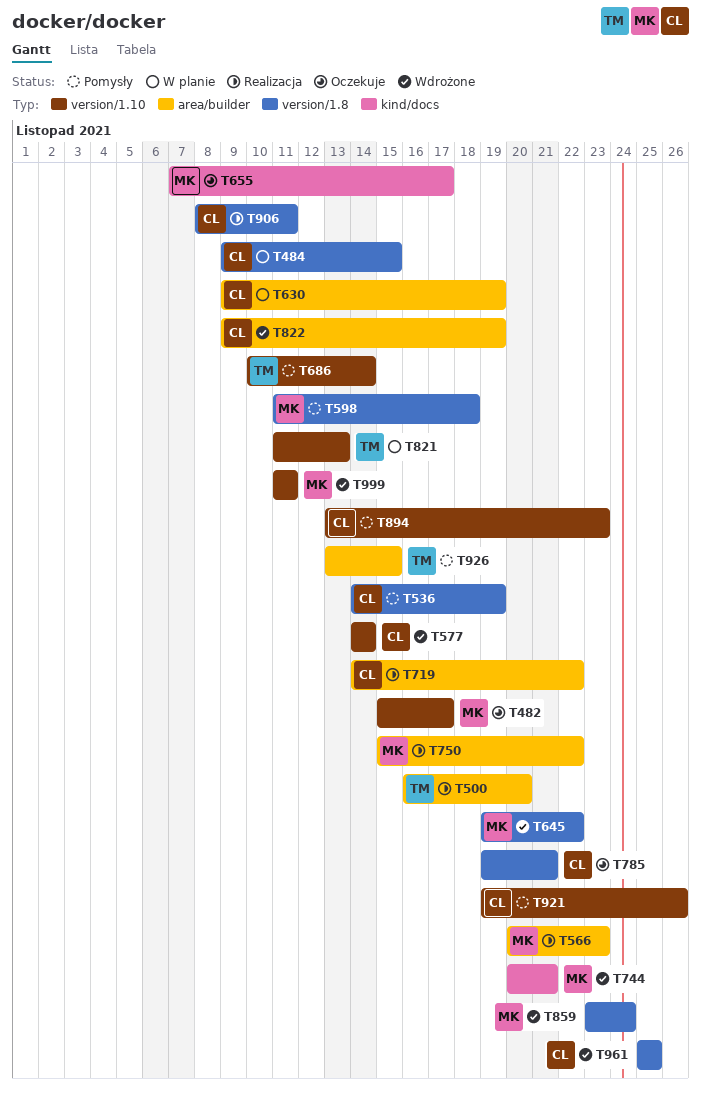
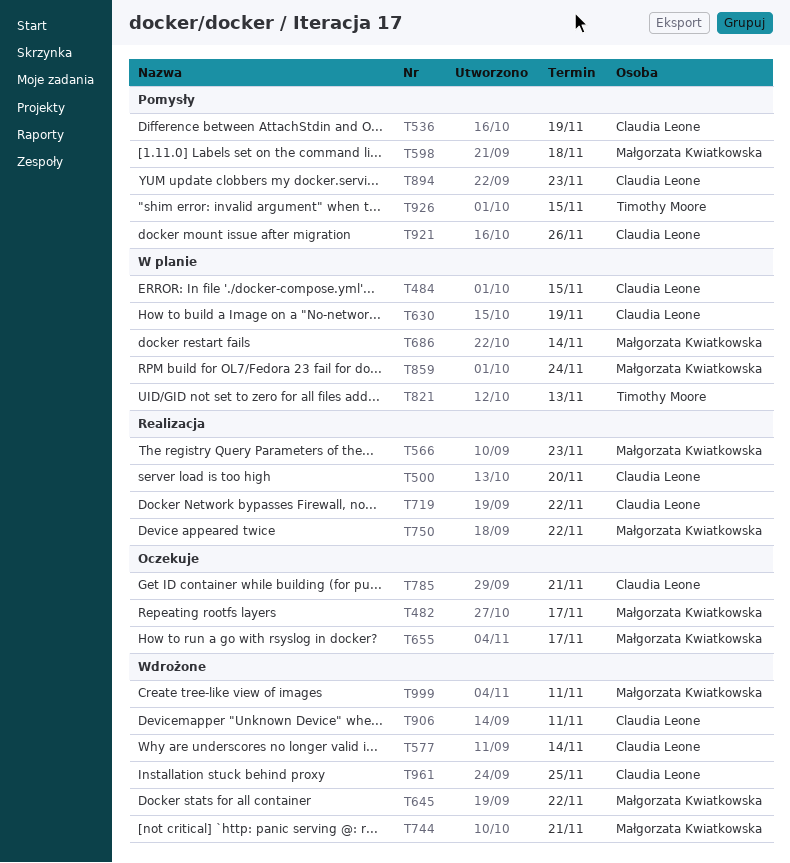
T500, owner: Timothy Moore -> Claudia Leone
T686, status: Pomysły -> W planie
T686, owner: Timothy Moore -> Małgorzata Kwiatkowska
T822: present -> none
T859, status: Wdrożone -> W planie
T906, status: Realizacja -> Wdrożone

